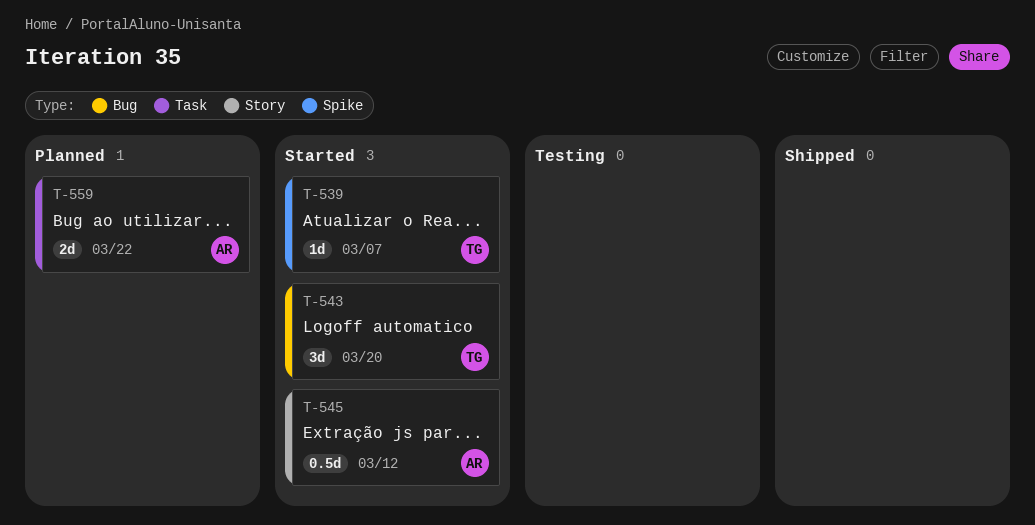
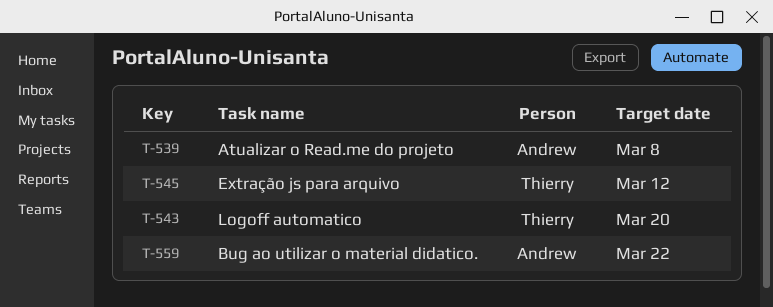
T-539, owner: Thierry -> Andrew
T-539, due: Mar 7 -> Mar 8
T-545, owner: Andrew -> Thierry

